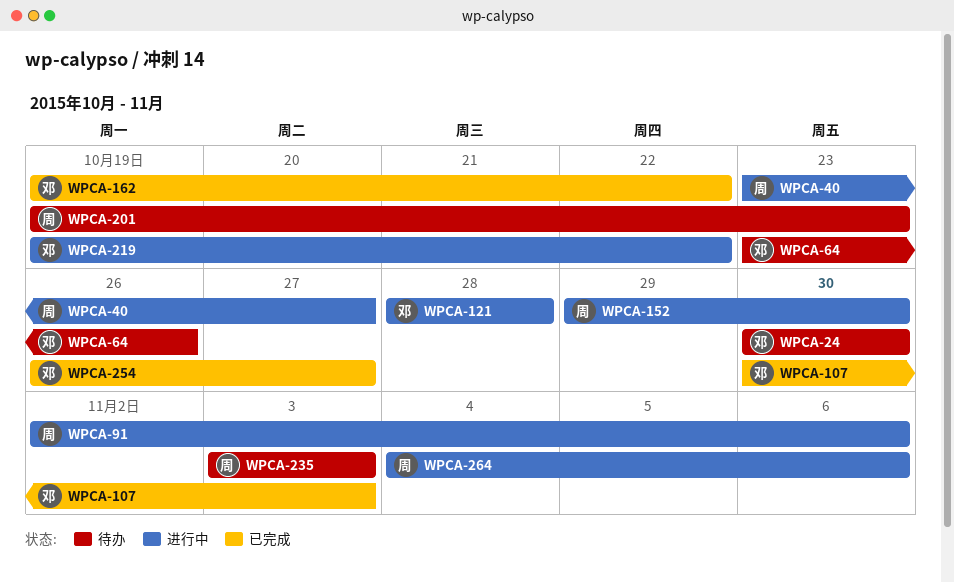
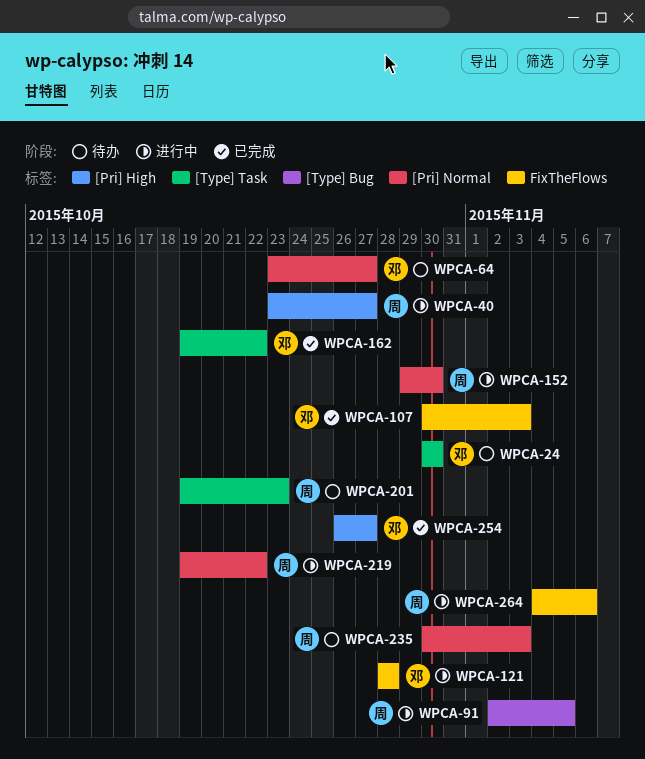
WPCA-64, due: Oct 26 -> Oct 27
WPCA-91, due: Nov 6 -> Nov 5
WPCA-219, owner: 邓 -> 周
WPCA-235, start: Nov 3 -> Oct 30

